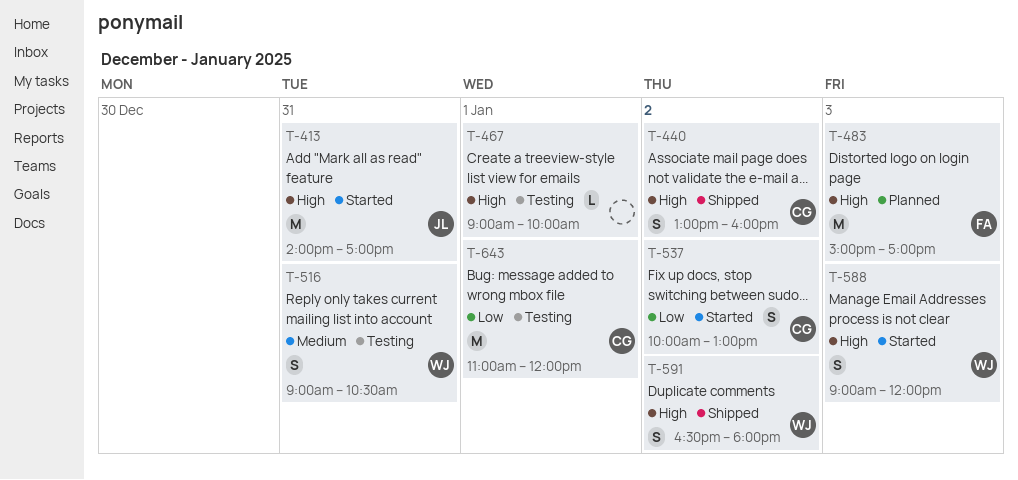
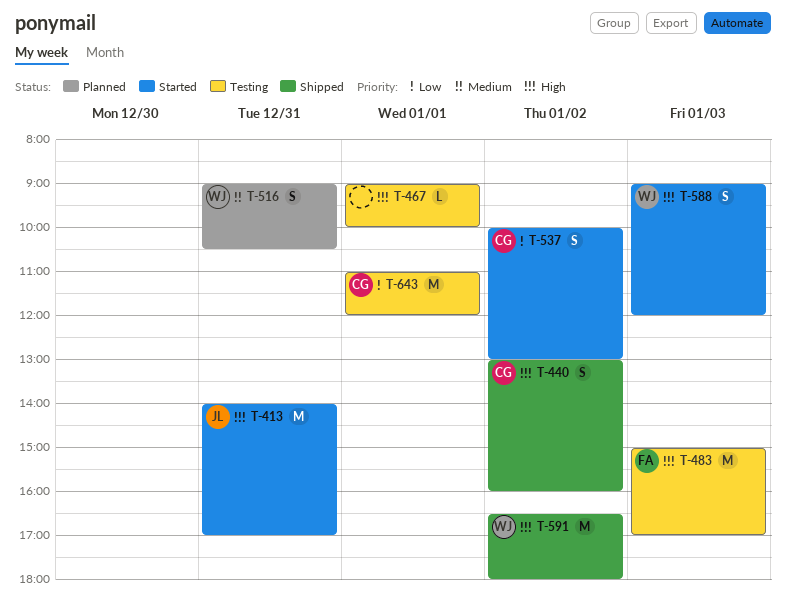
T-483, status: Planned -> Testing
T-516, status: Testing -> Planned
T-591, estimate: S -> M

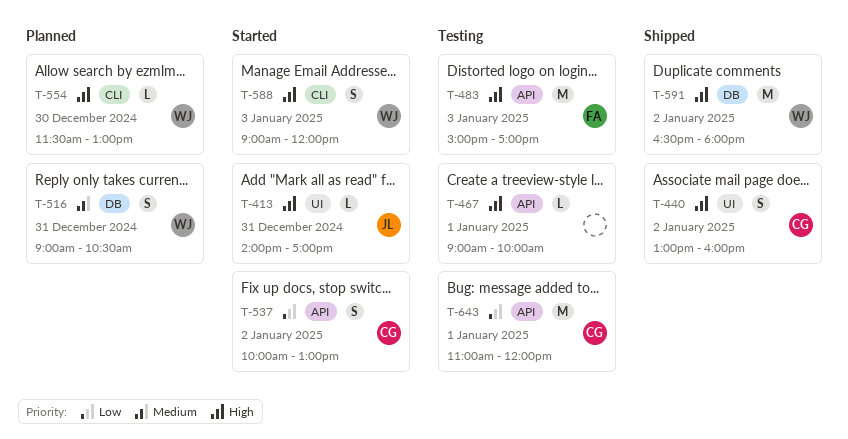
T-413, estimate: M -> L
T-554: none -> present

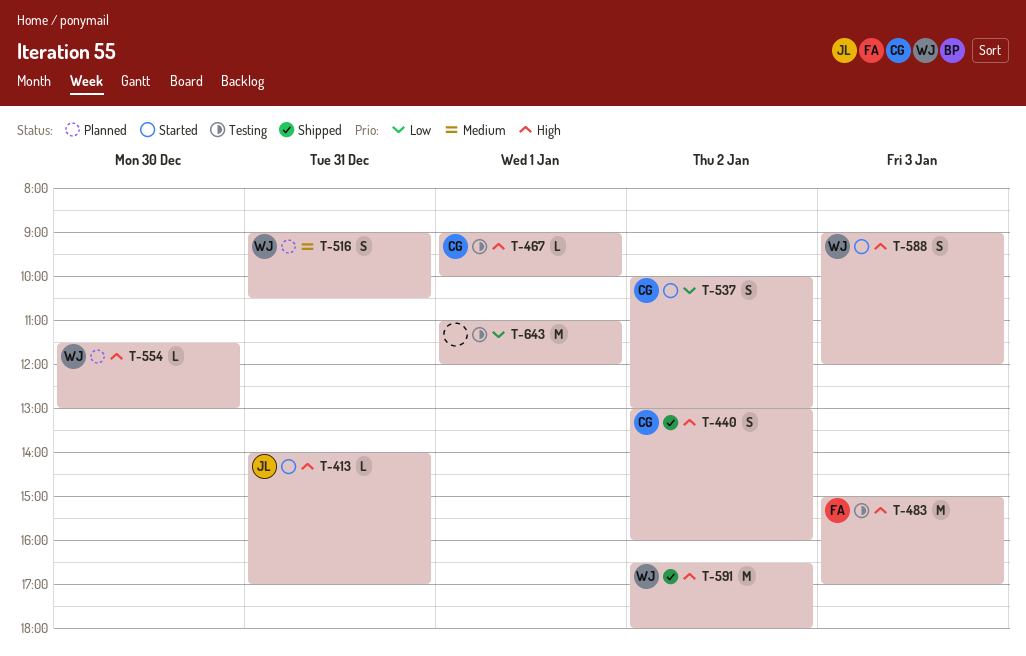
T-467, owner: none -> CG
T-643, owner: CG -> none

